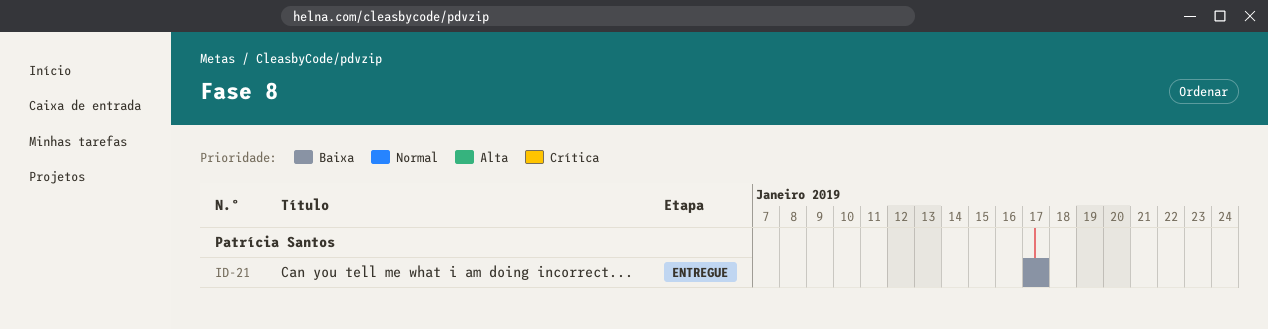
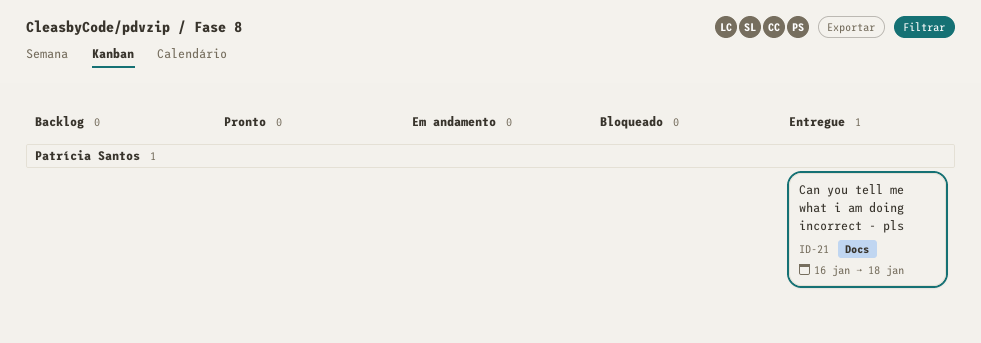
ID-21, start: Jan 17 -> Jan 16
ID-21, due: Jan 17 -> Jan 18

